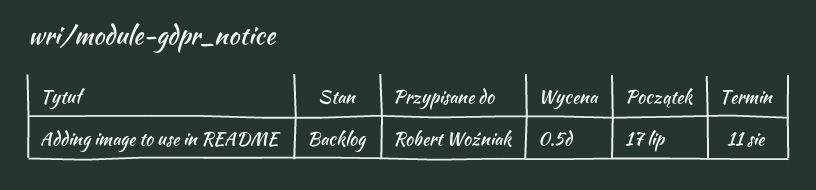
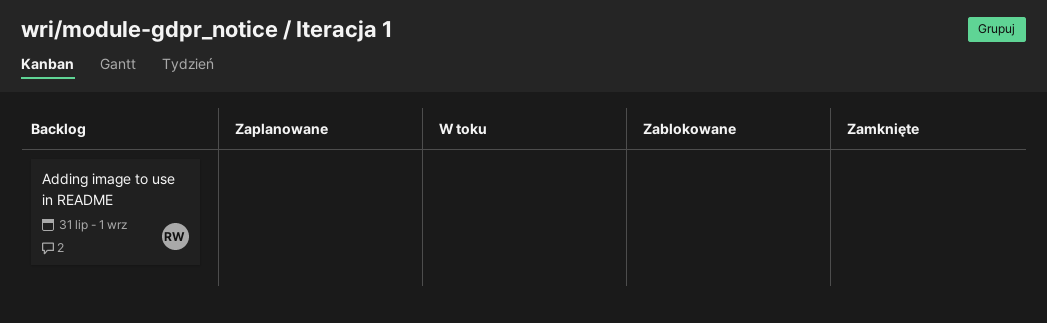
Adding image to use in README, start: Jul 17 -> Jul 31
Adding image to use in README, due: Aug 11 -> Sep 1

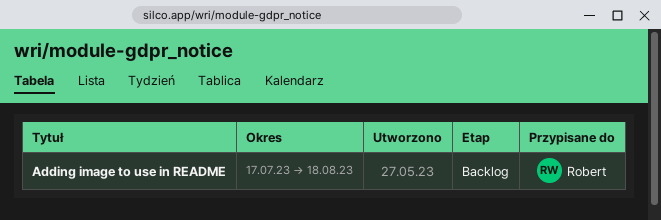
Adding image to use in README, start: Jul 31 -> Jul 17
Adding image to use in README, due: Sep 1 -> Aug 18

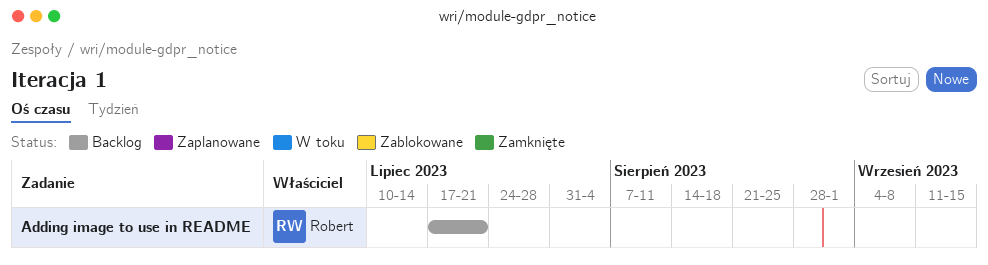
Adding image to use in README, due: Aug 18 -> Jul 21

